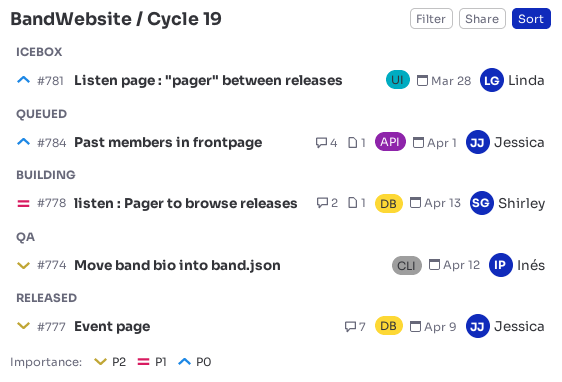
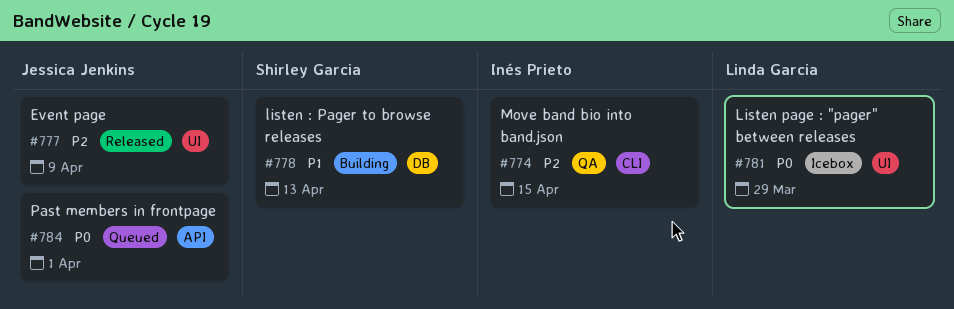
#774, due: Apr 12 -> Apr 15
#777, label: DB -> UI
#781, due: Mar 28 -> Mar 29

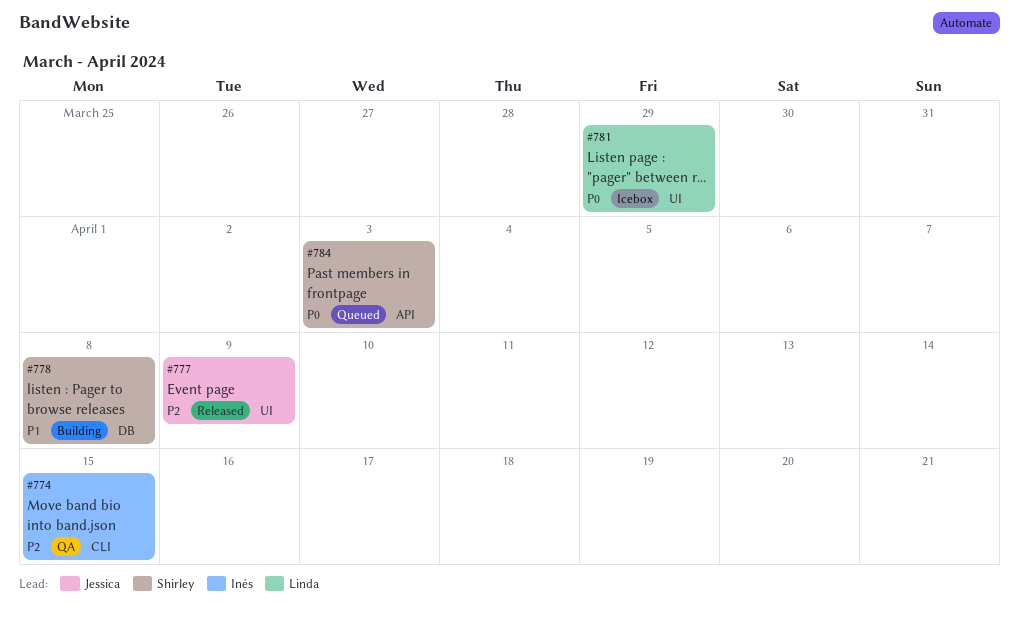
#778, due: Apr 13 -> Apr 8
#784, owner: Jessica Jenkins -> Shirley Garcia
#784, due: Apr 1 -> Apr 3

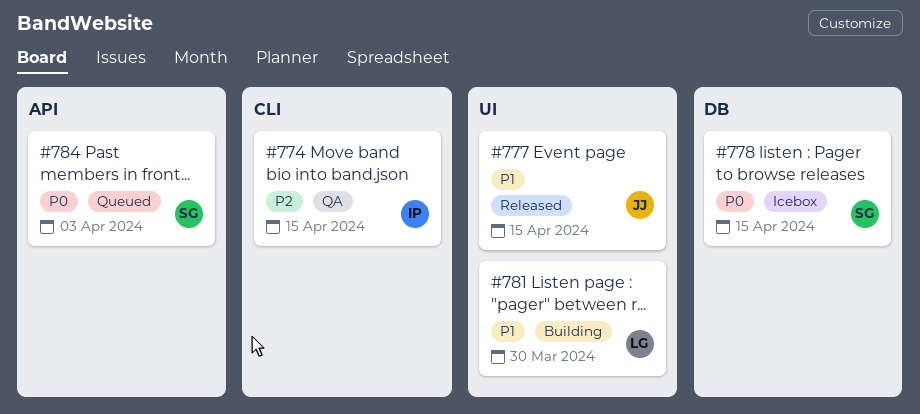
#777, priority: P2 -> P1
#777, due: Apr 9 -> Apr 15
#778, status: Building -> Icebox
#778, priority: P1 -> P0
#778, due: Apr 8 -> Apr 15
#781, status: Icebox -> Building
#781, priority: P0 -> P1
#781, due: Mar 29 -> Mar 30

